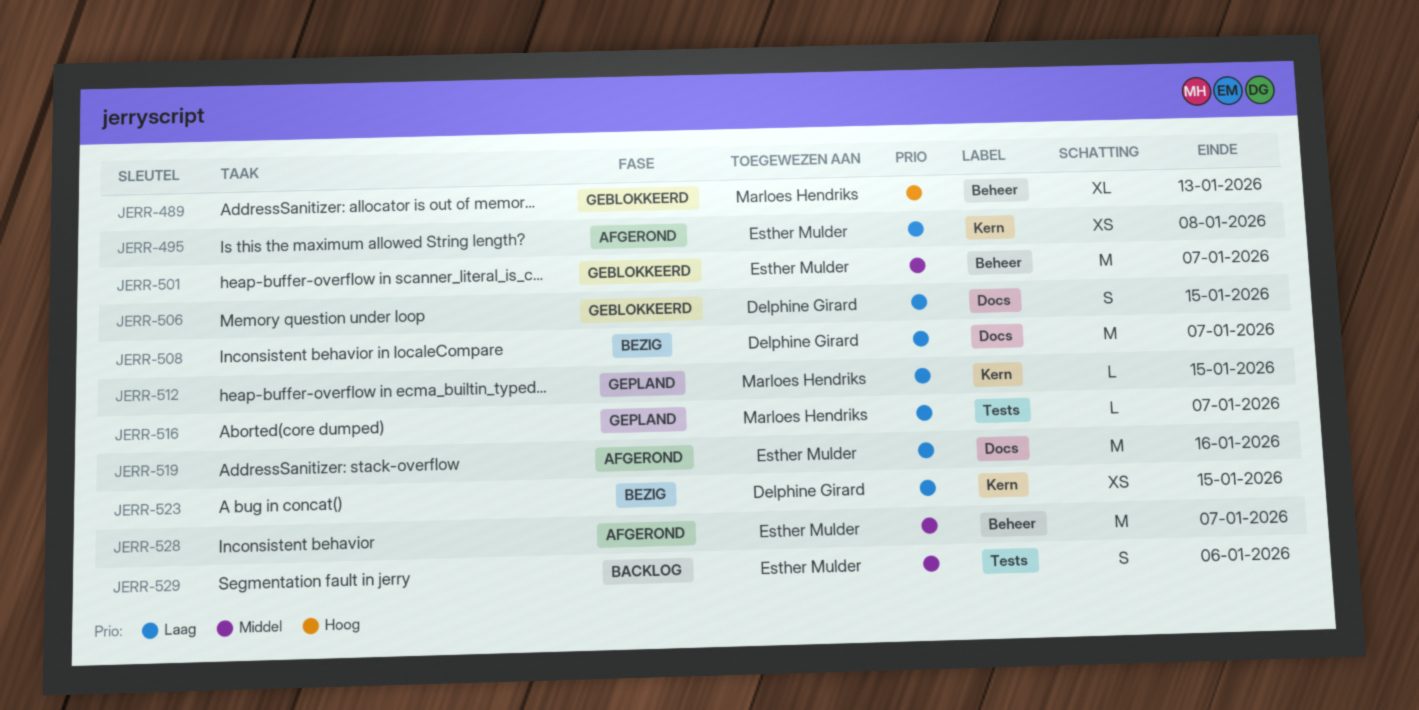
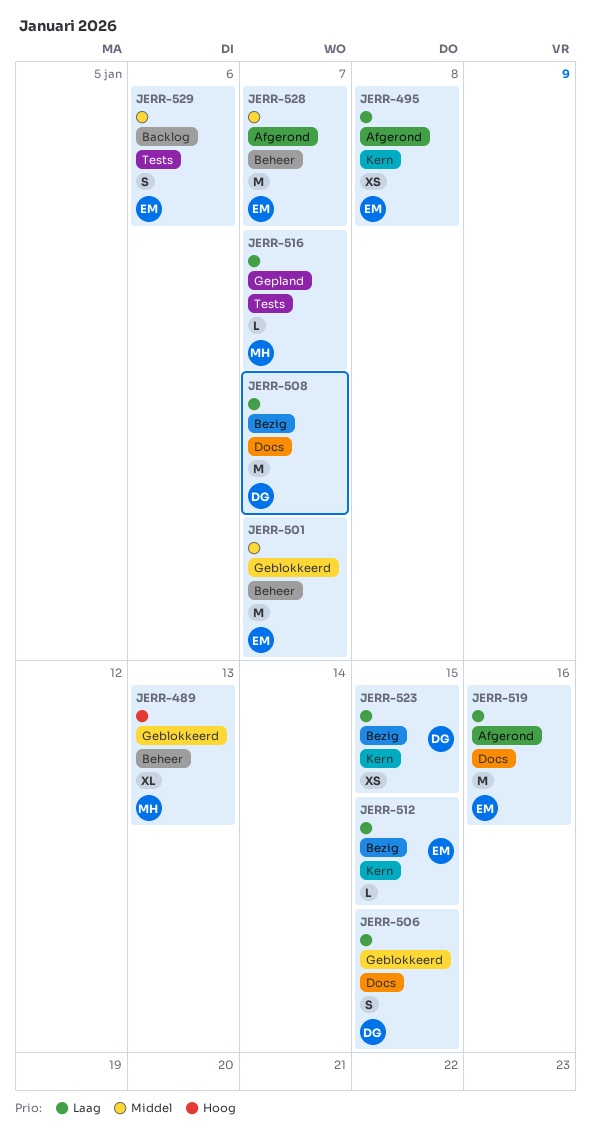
JERR-512, status: Gepland -> Bezig
JERR-512, owner: Marloes Hendriks -> Esther Mulder

